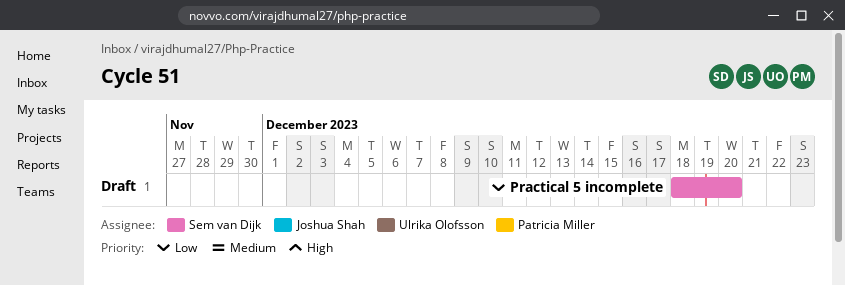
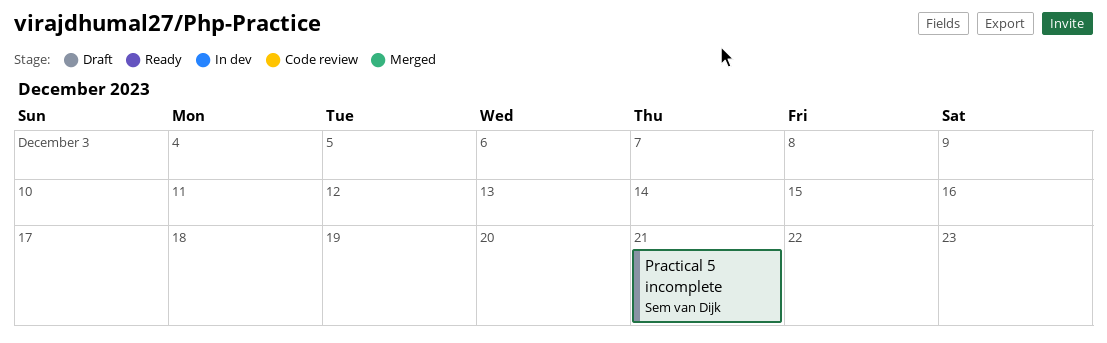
Practical 5 incomplete, due: Dec 20 -> Dec 21

